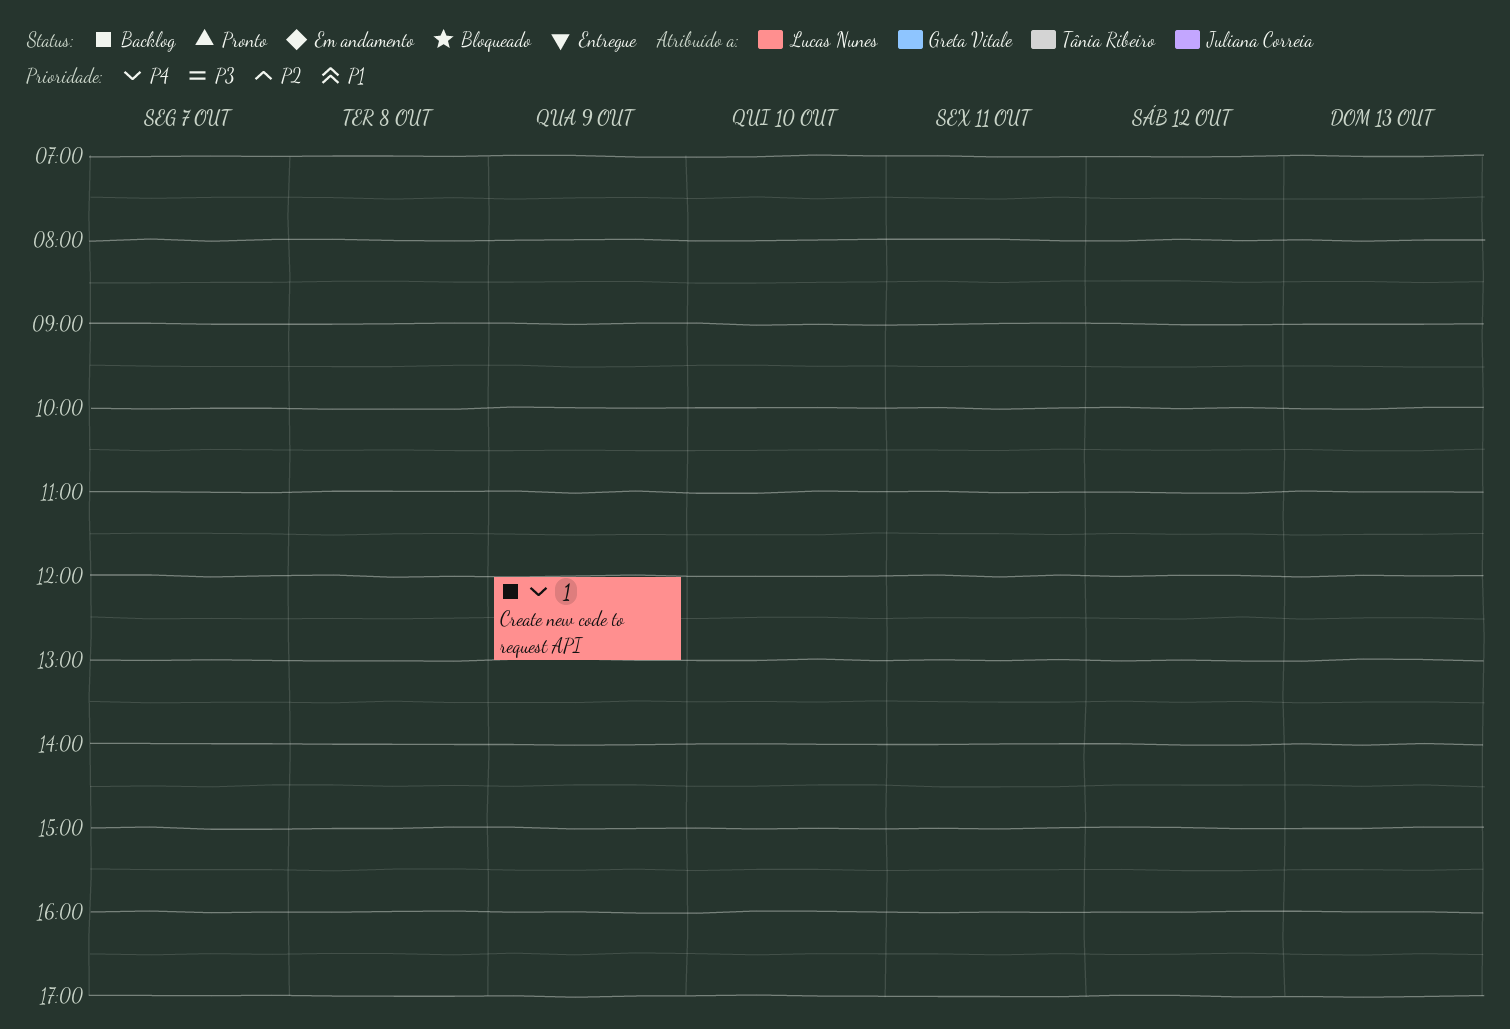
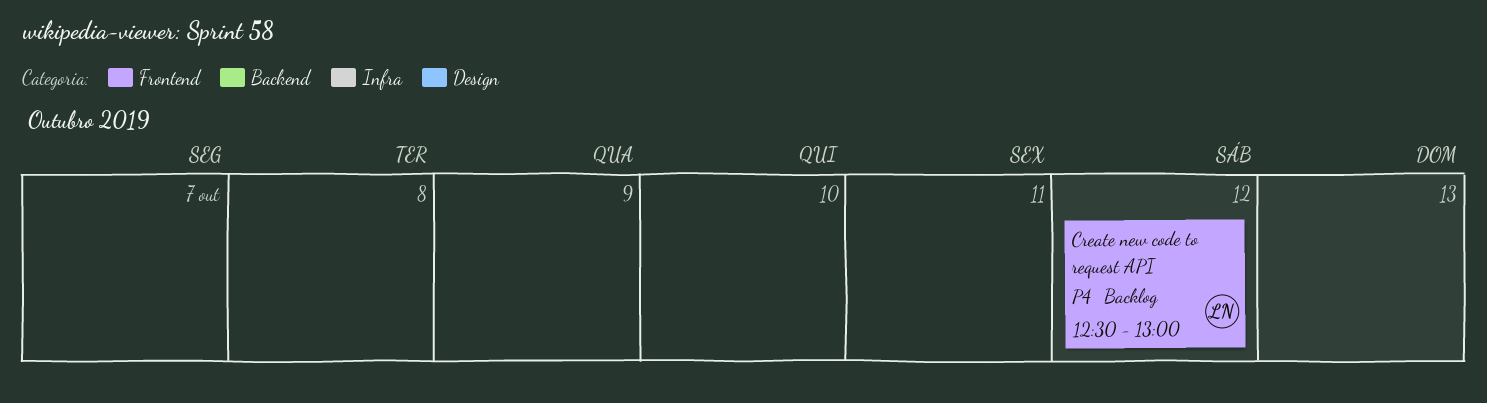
Create new code to request API, day: Oct 9 -> Oct 12
Create new code to request API, begins: 12:00 -> 12:30

